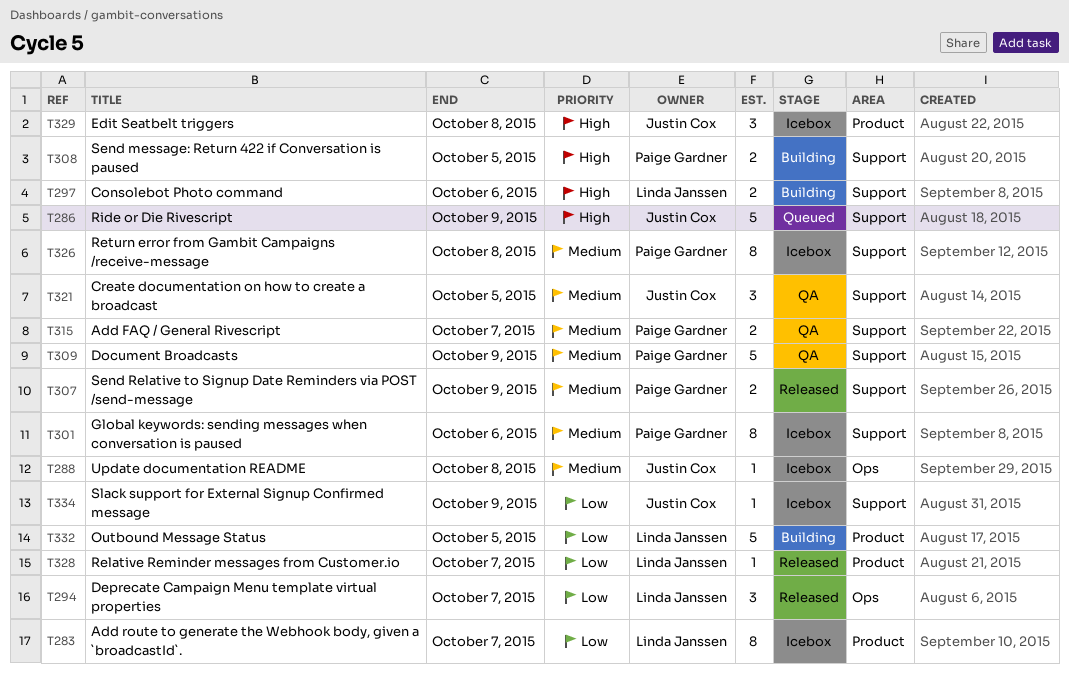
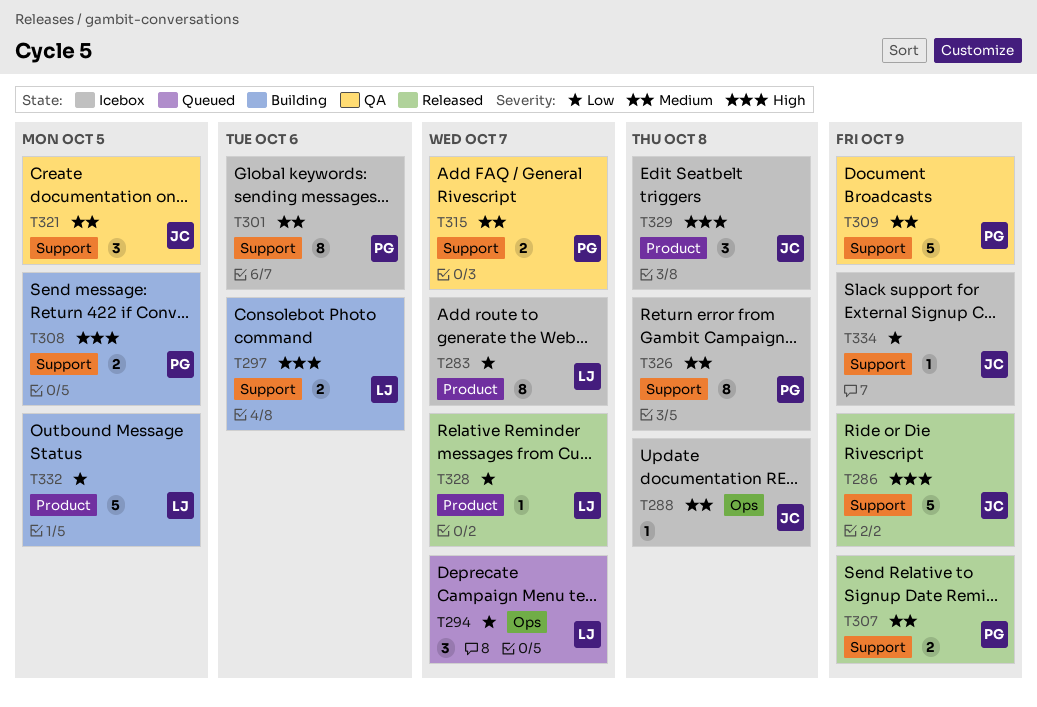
T286, status: Queued -> Released
T294, status: Released -> Queued

